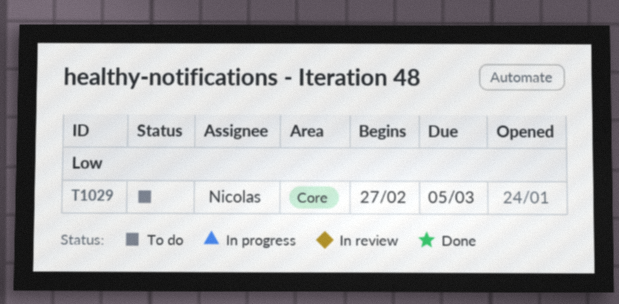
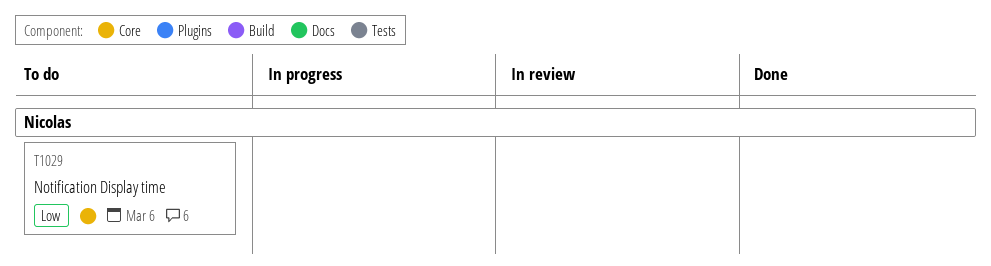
T1029, due: Mar 5 -> Mar 6

